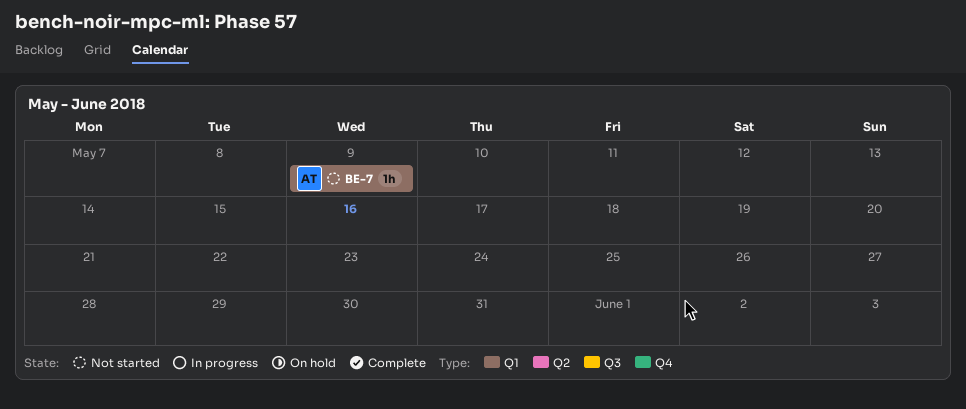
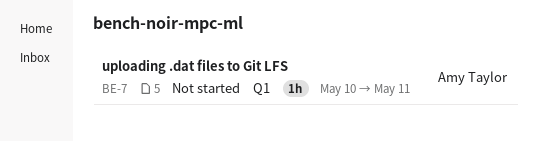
BE-7, start: May 9 -> May 10
BE-7, due: May 9 -> May 11

